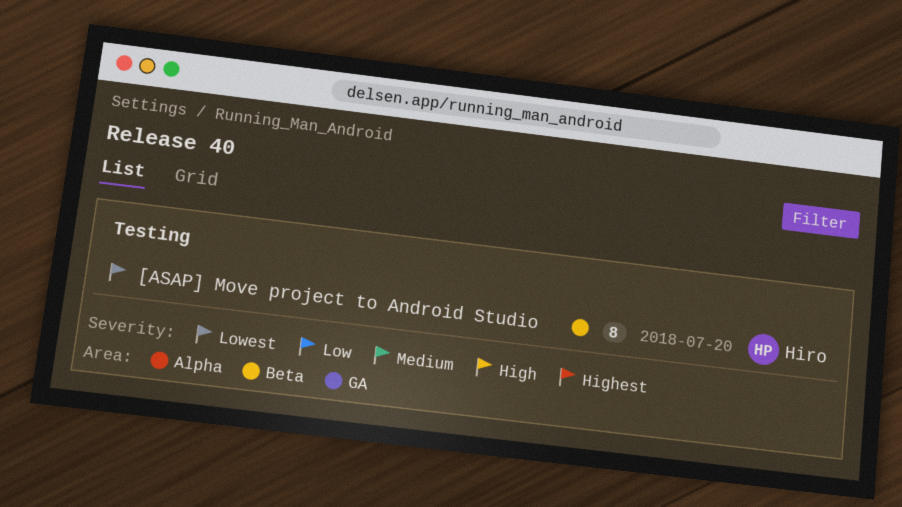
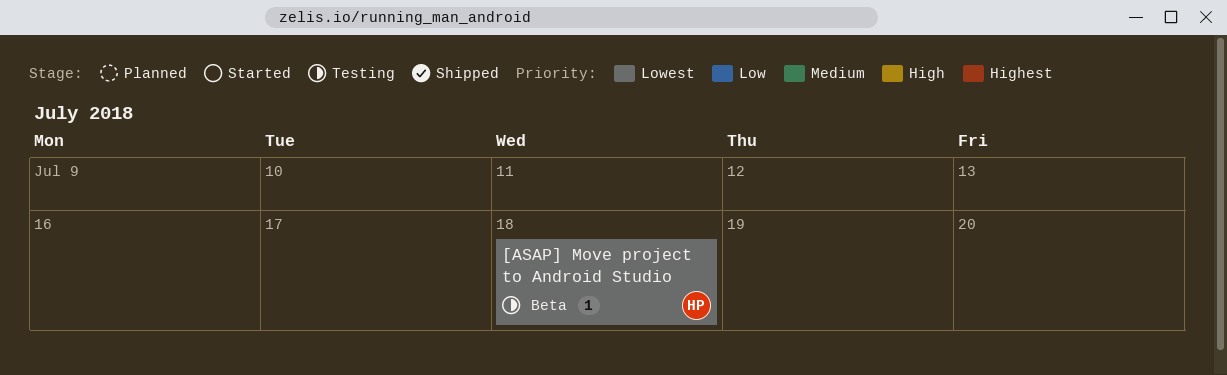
[ASAP] Move project to Android Studio, estimate: 8 -> 1
[ASAP] Move project to Android Studio, due: Jul 20 -> Jul 18

